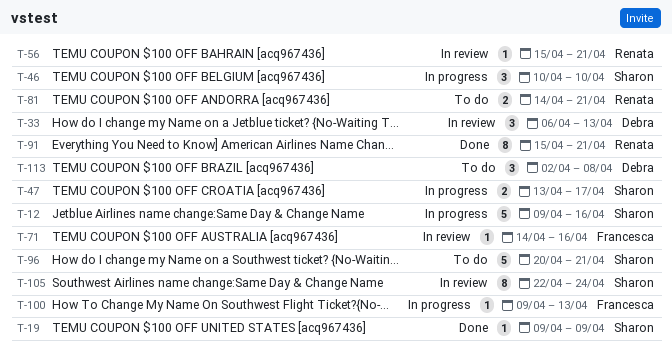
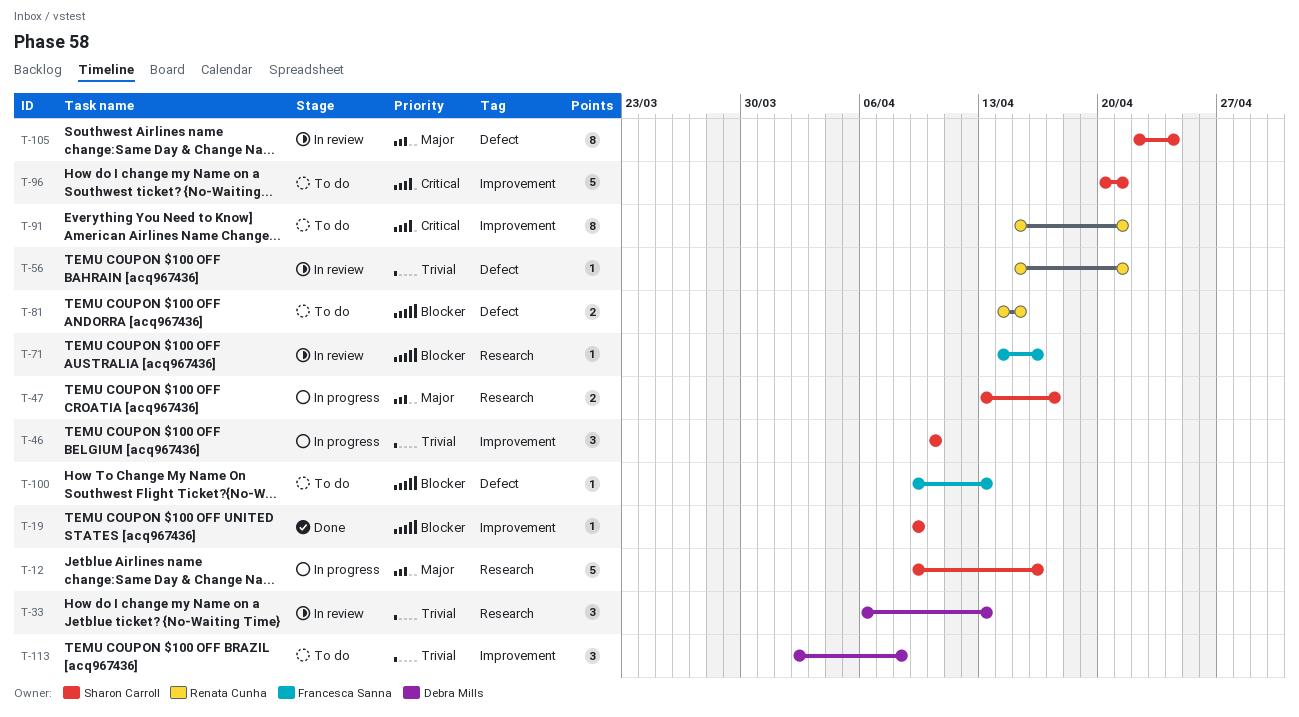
T-81, due: Apr 21 -> Apr 15
T-91, status: Done -> To do
T-100, status: In progress -> To do

